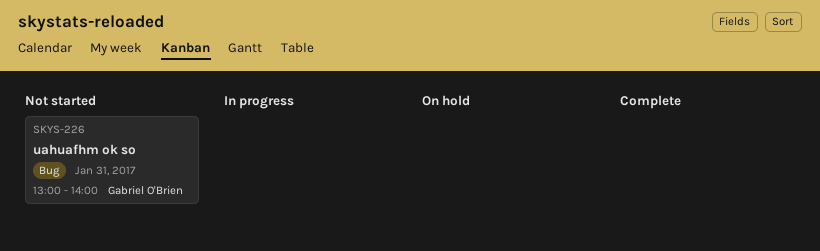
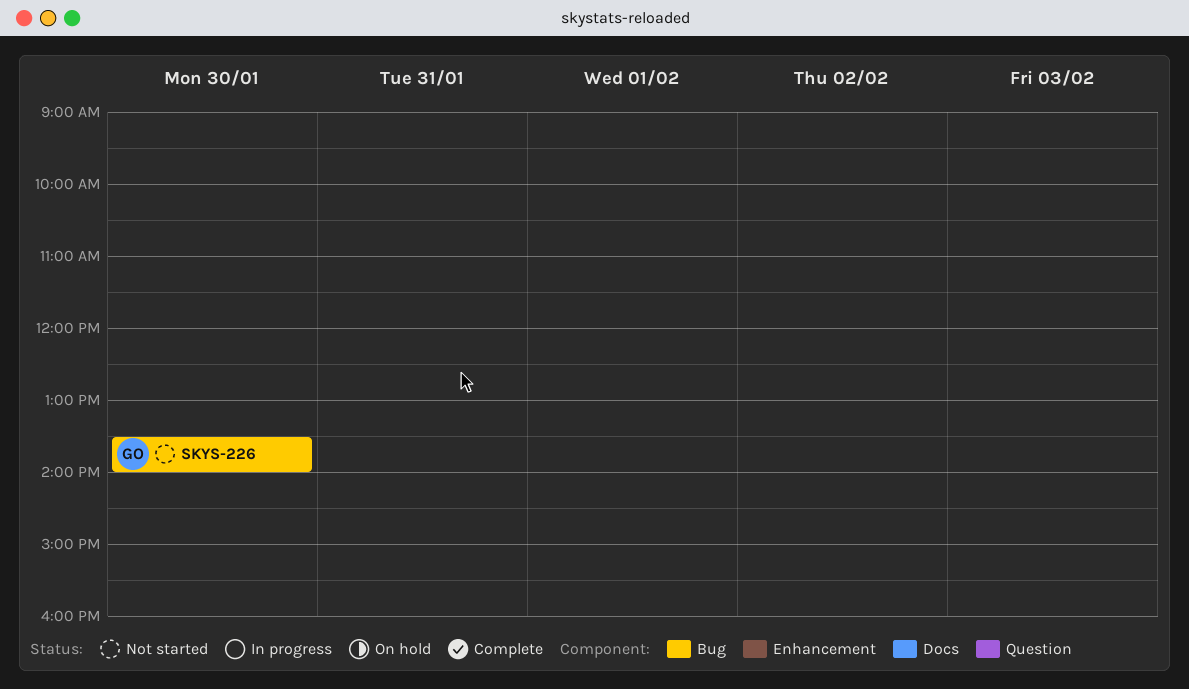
SKYS-226, day: Jan 31 -> Jan 30
SKYS-226, begins: 13:00 -> 13:30

